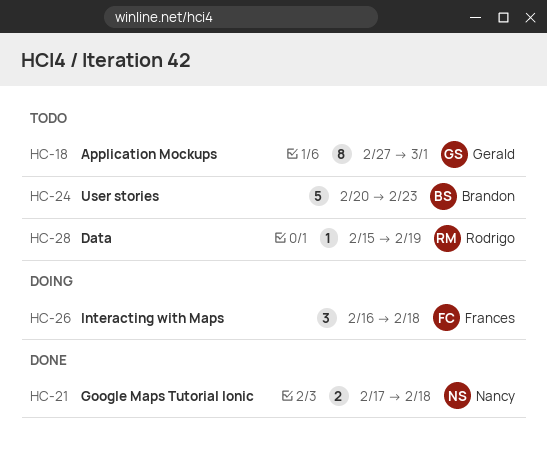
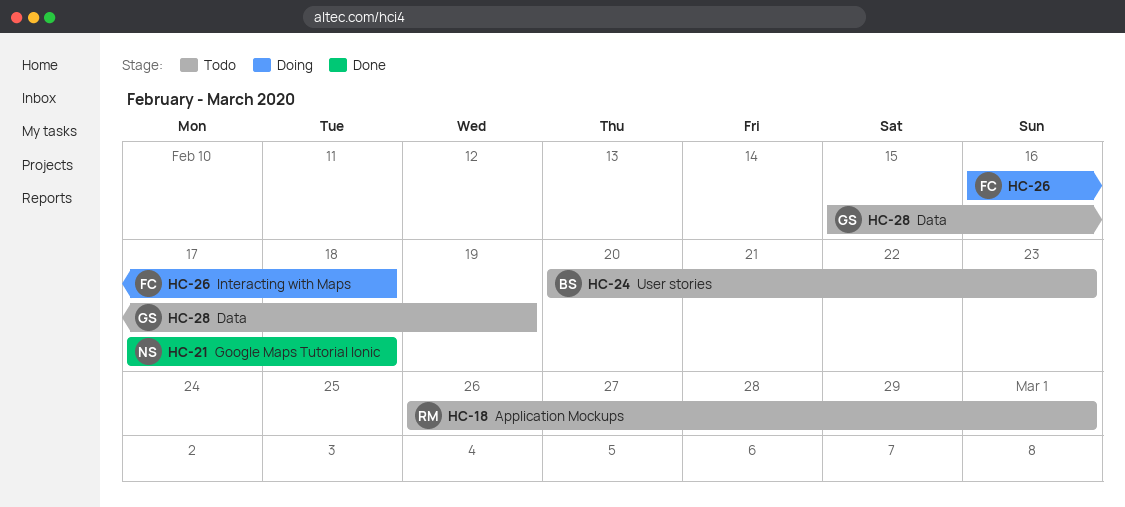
HC-18, owner: Gerald -> Rodrigo
HC-18, start: Feb 27 -> Feb 26
HC-28, owner: Rodrigo -> Gerald

